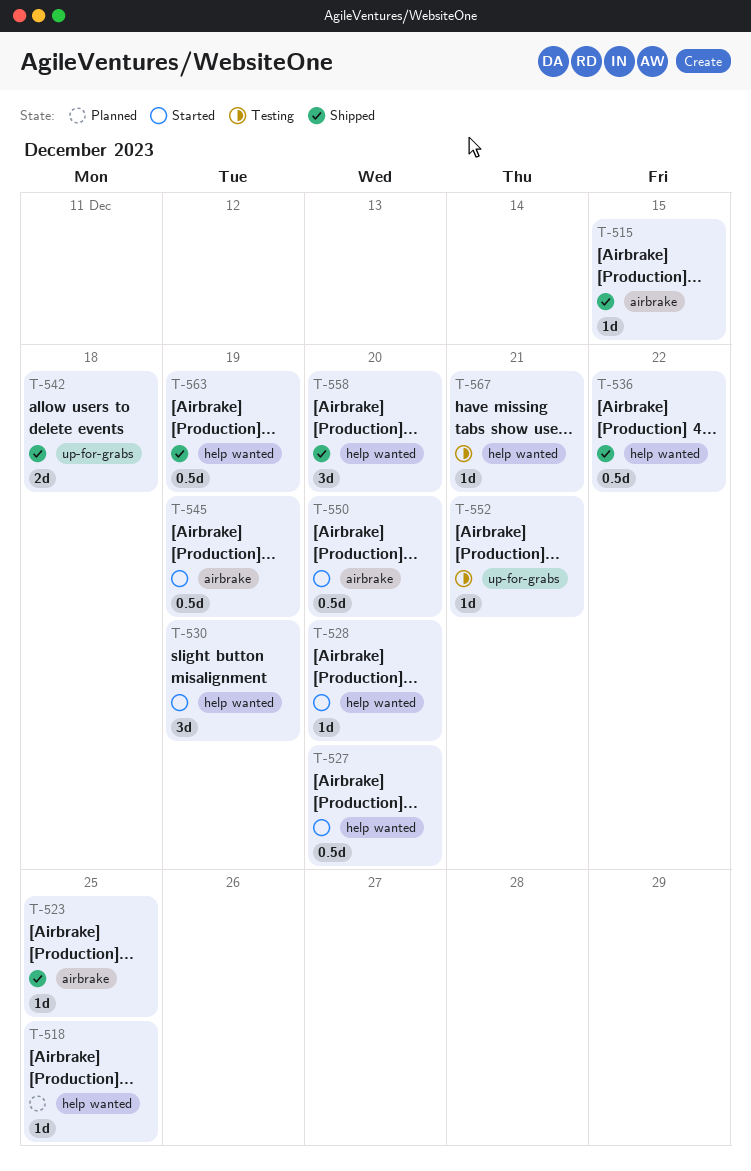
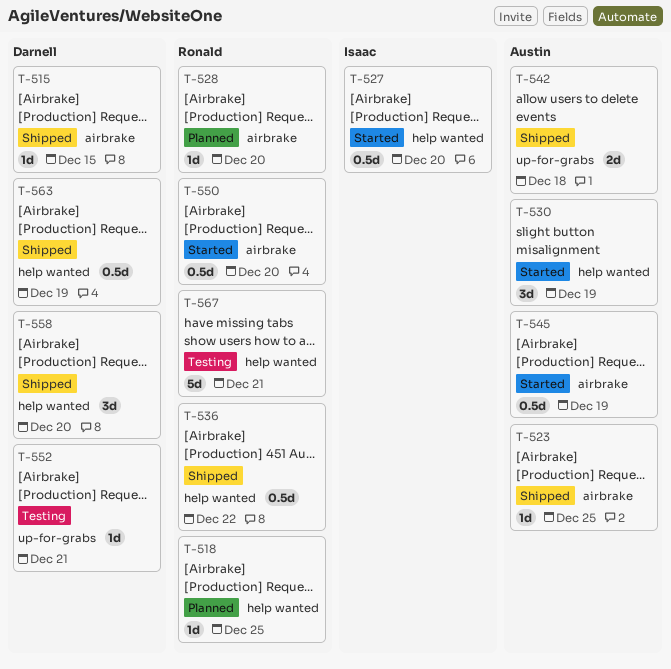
T-528, status: Started -> Planned
T-528, label: help wanted -> airbrake
T-567, estimate: 1d -> 5d

